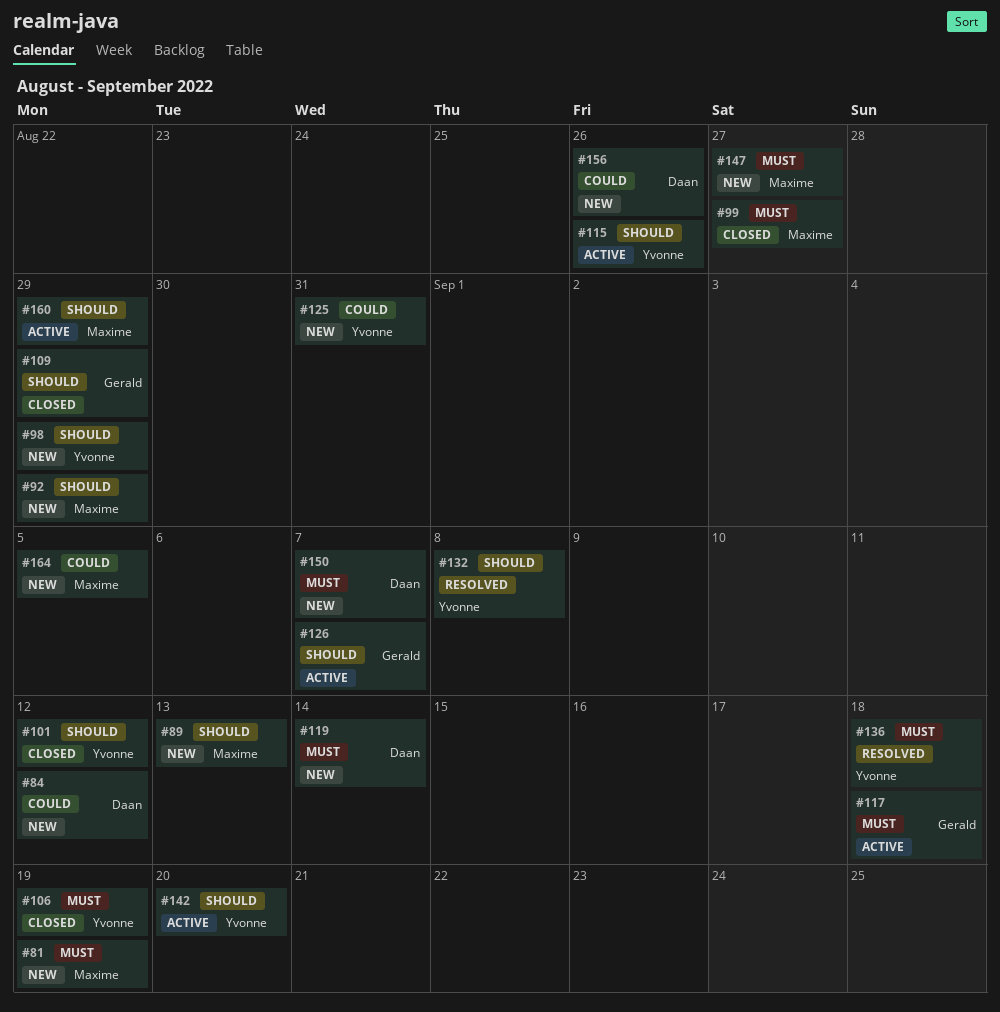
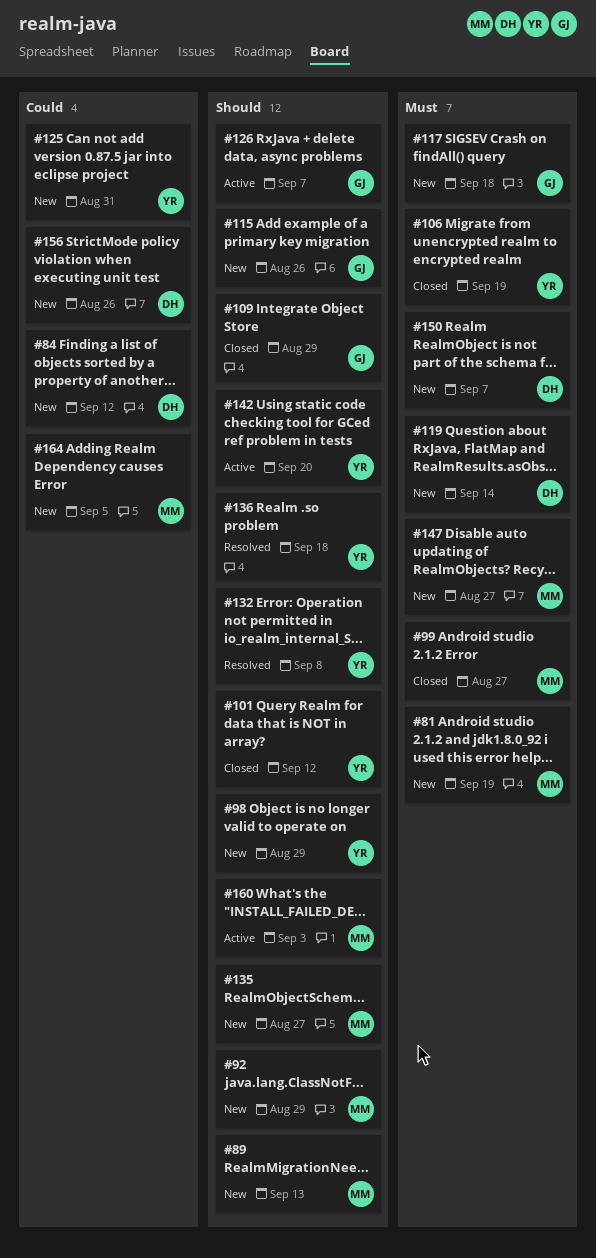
#115, status: Active -> New
#115, owner: Yvonne -> Gerald
#117, status: Active -> New
#135: none -> present
#136, priority: Must -> Should
#160, due: Aug 29 -> Sep 3

